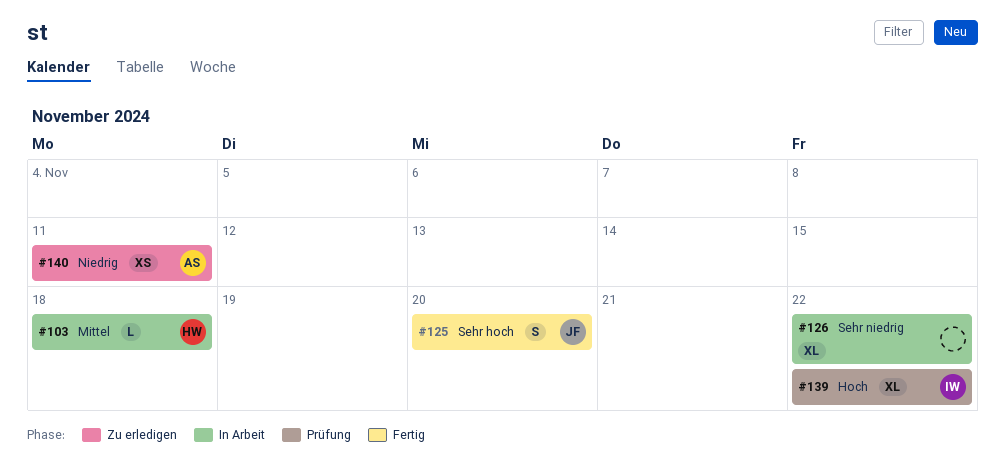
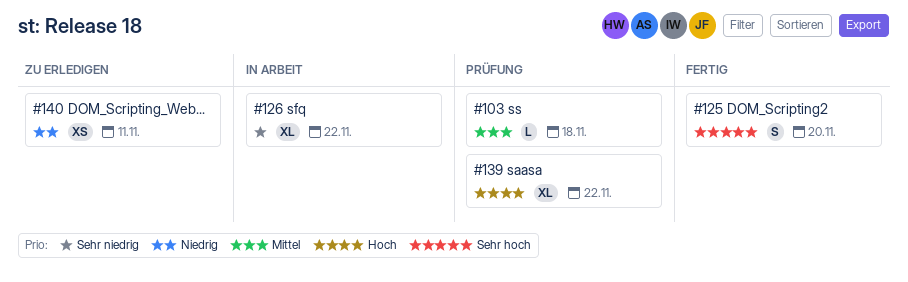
#103, status: In Arbeit -> Prüfung

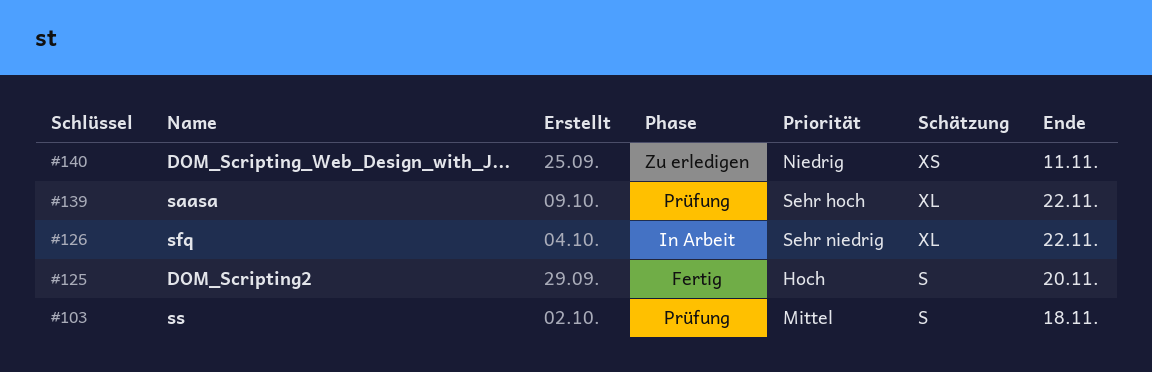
#103, estimate: L -> S
#125, priority: Sehr hoch -> Hoch
#139, priority: Hoch -> Sehr hoch

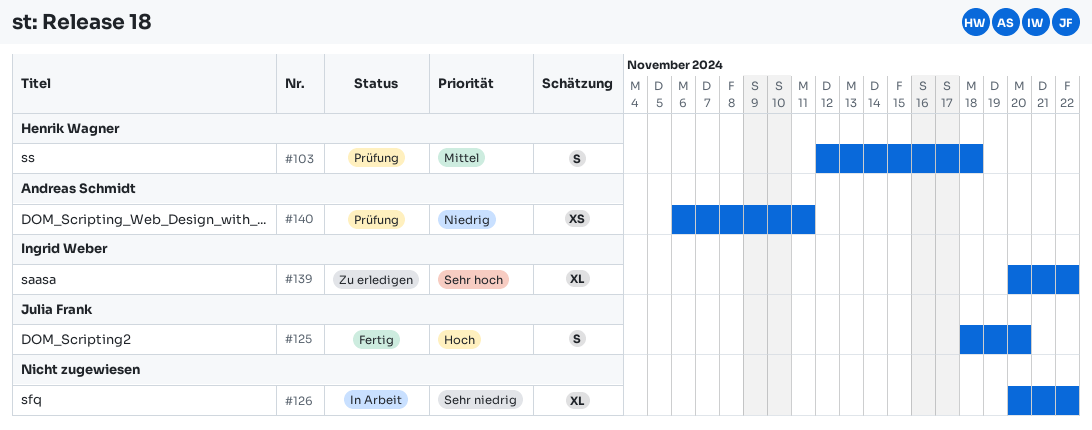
#139, status: Prüfung -> Zu erledigen
#140, status: Zu erledigen -> Prüfung

